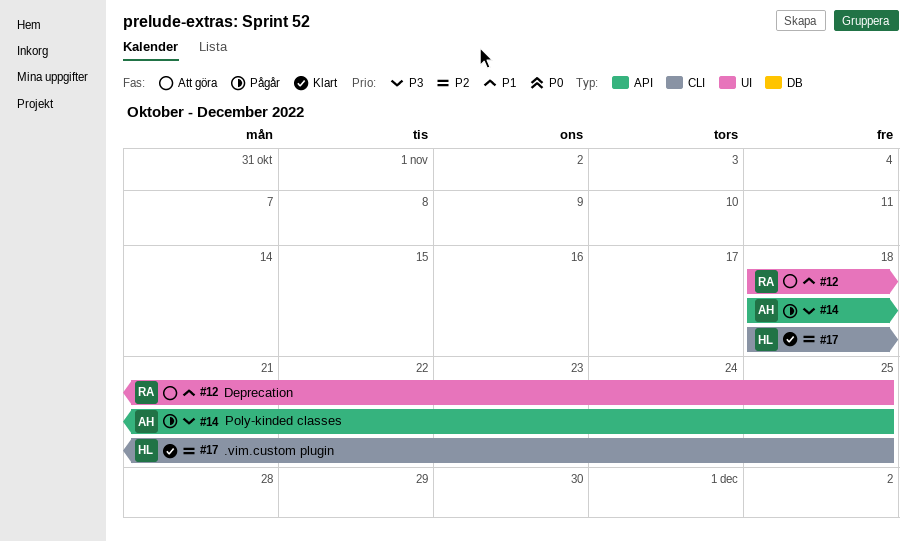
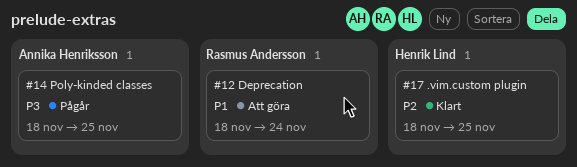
#12, due: Nov 25 -> Nov 24

